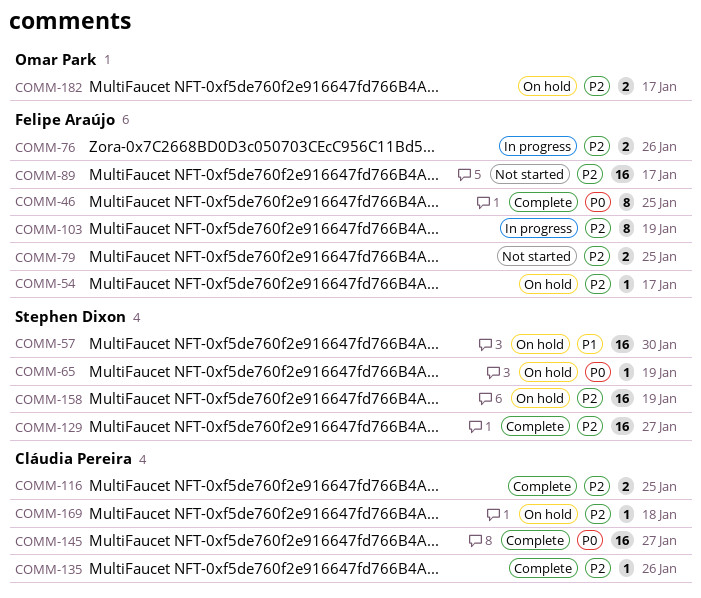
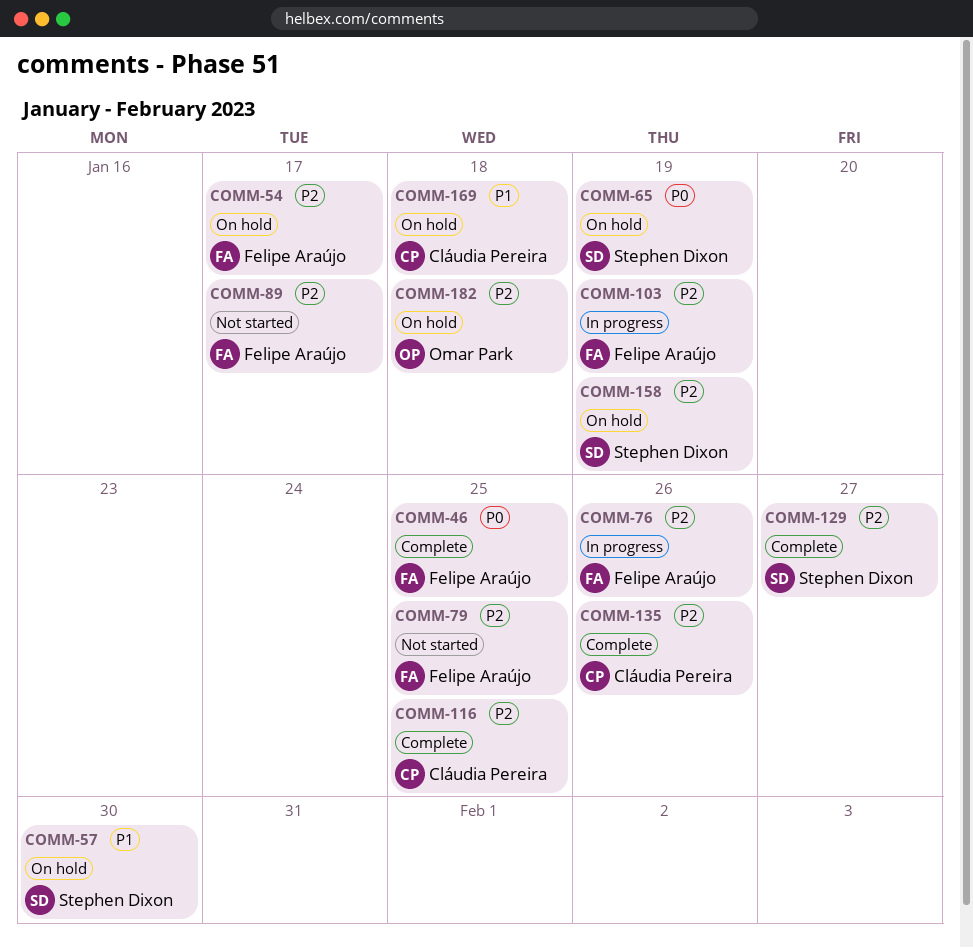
COMM-145: present -> none
COMM-169, priority: P2 -> P1
COMM-182, due: Jan 17 -> Jan 18

